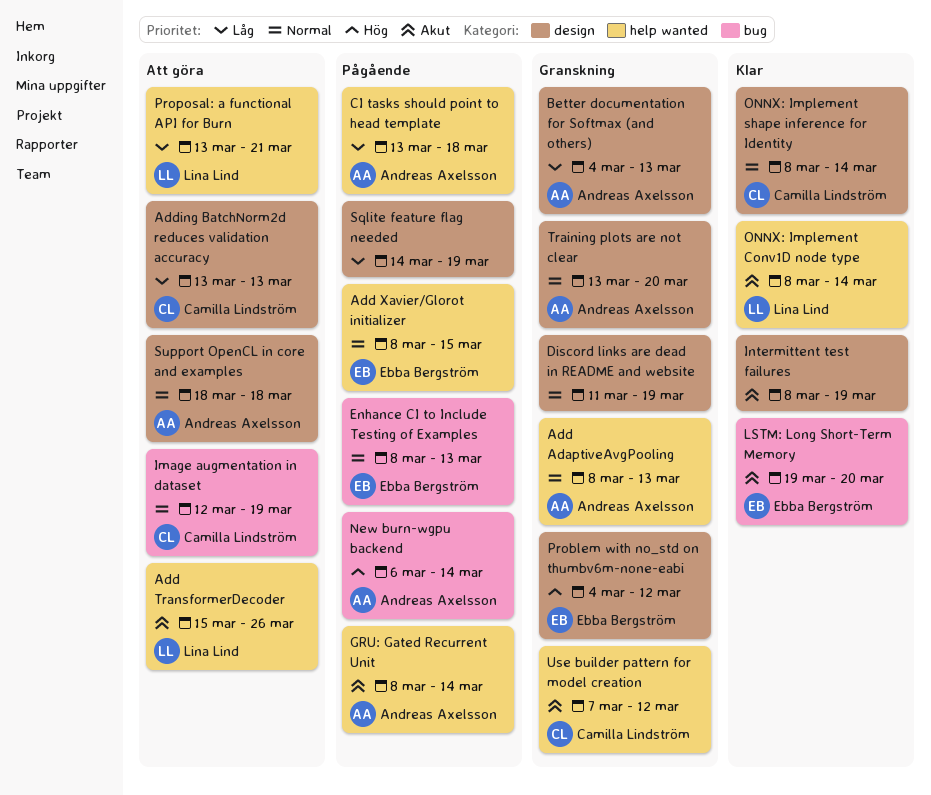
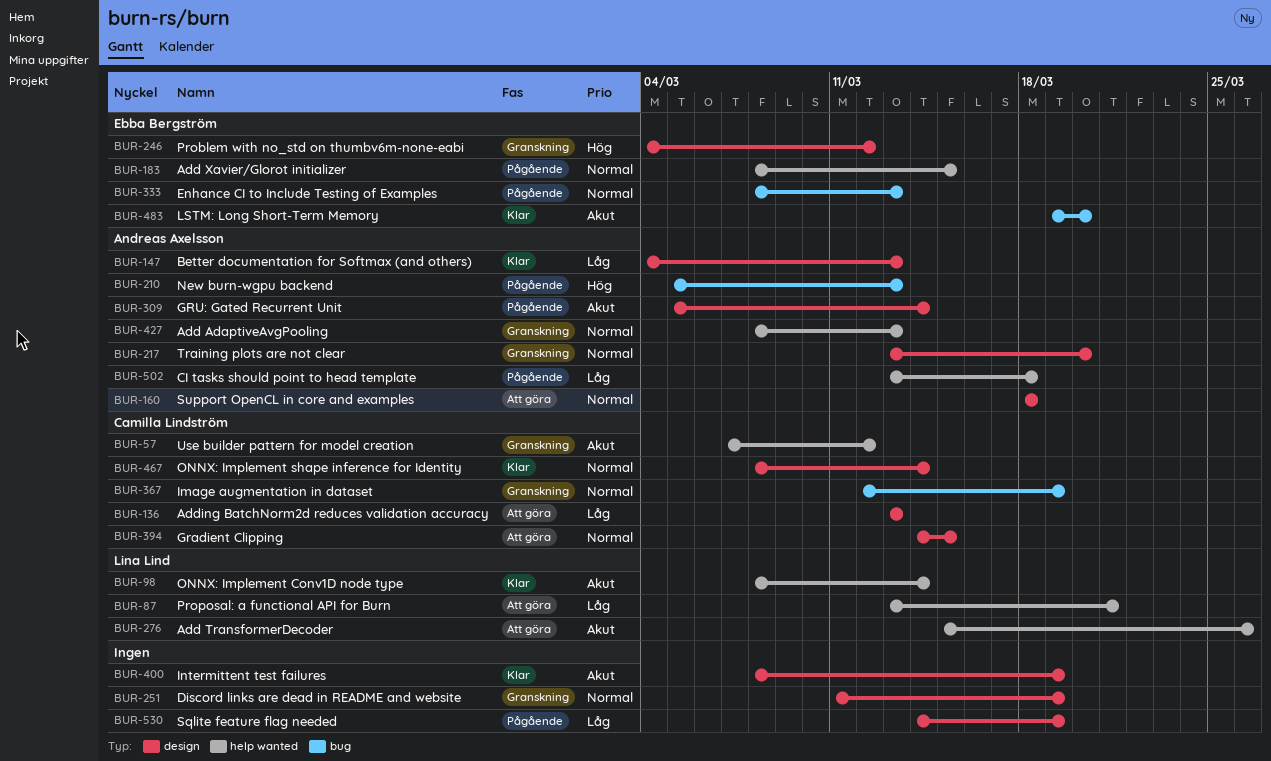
Better documentation for Softmax (and others), status: Granskning -> Klar
Gradient Clipping: none -> present
GRU: Gated Recurrent Unit, label: help wanted -> design
GRU: Gated Recurrent Unit, start: Mar 8 -> Mar 5
Image augmentation in dataset, status: Att göra -> Granskning
New burn-wgpu backend, start: Mar 6 -> Mar 5
New burn-wgpu backend, due: Mar 14 -> Mar 13

